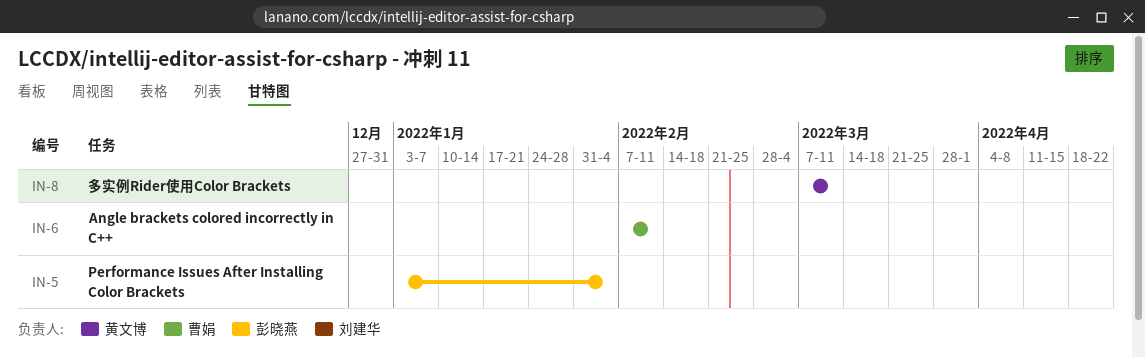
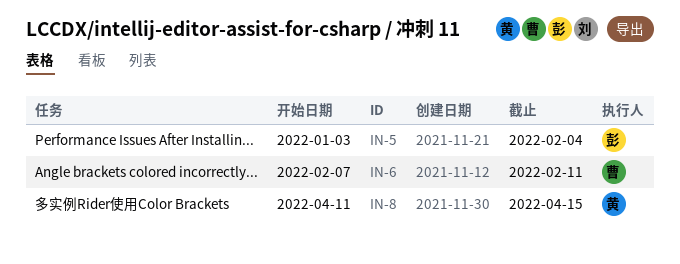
IN-8, start: Mar 7 -> Apr 11
IN-8, due: Mar 11 -> Apr 15

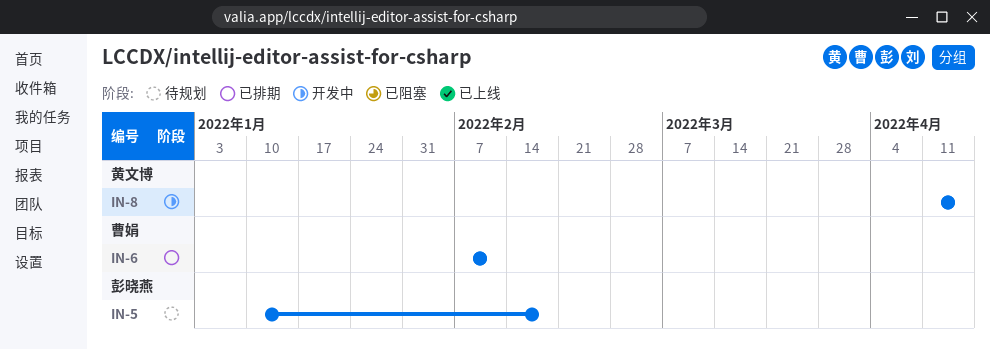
IN-5, start: Jan 3 -> Jan 10
IN-5, due: Feb 4 -> Feb 18

